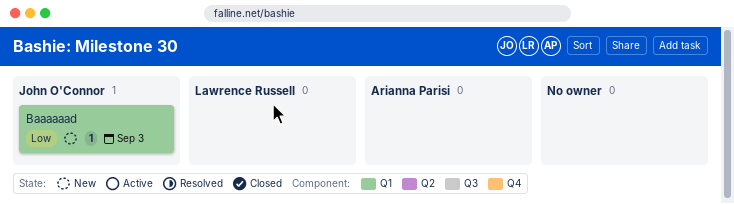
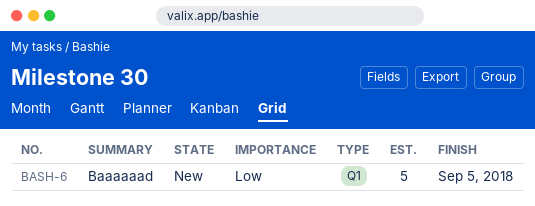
Baaaaaad, estimate: 1 -> 5
Baaaaaad, due: Sep 3 -> Sep 5

